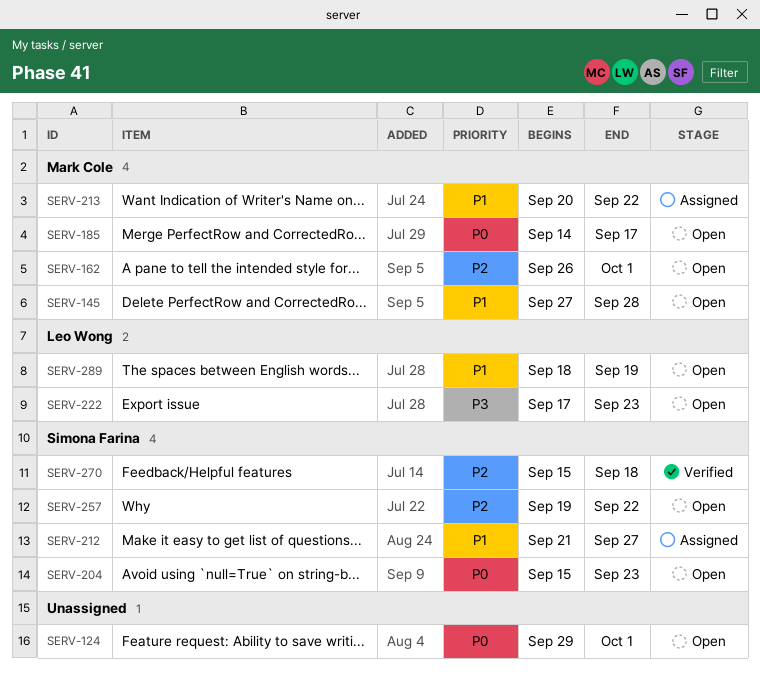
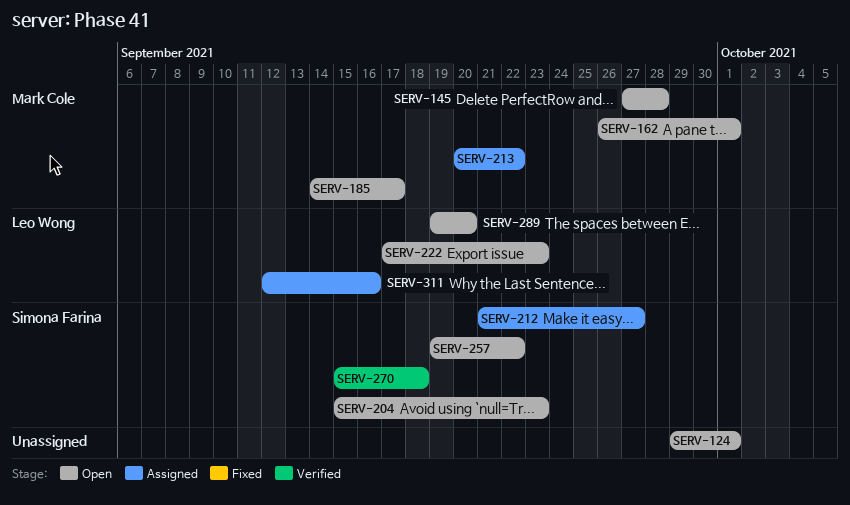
SERV-289, start: Sep 18 -> Sep 19
SERV-289, due: Sep 19 -> Sep 20
SERV-311: none -> present

